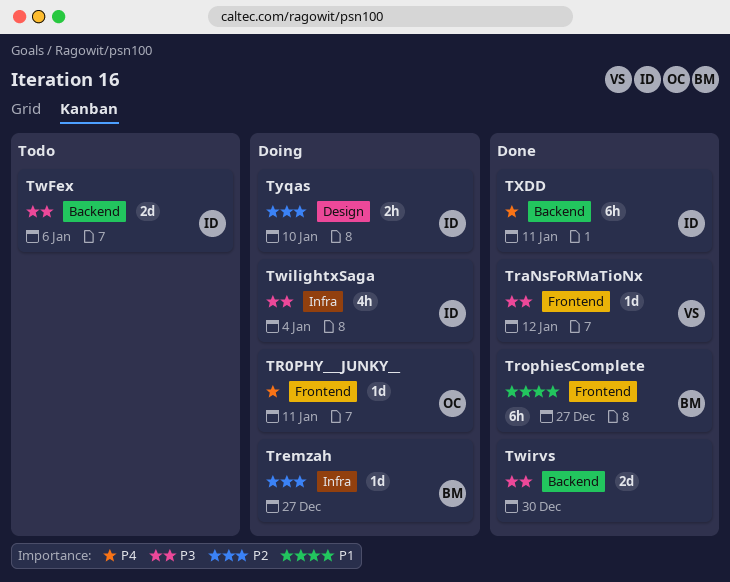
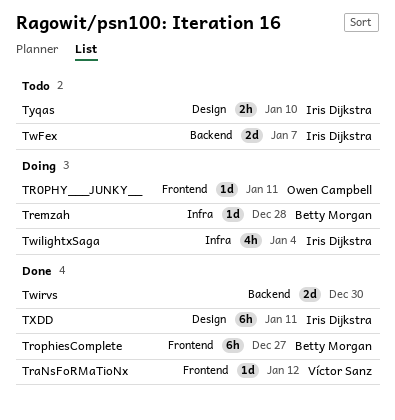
Tremzah, due: Dec 27 -> Dec 28
TwFex, due: Jan 6 -> Jan 7
TXDD, label: Backend -> Design
Tyqas, status: Doing -> Todo

